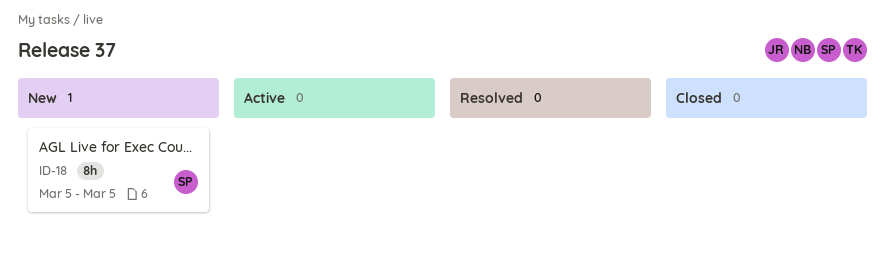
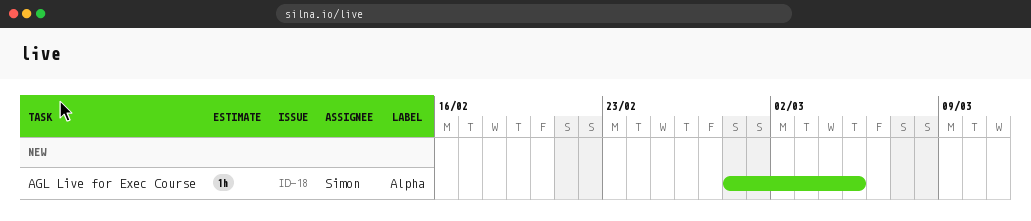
ID-18, estimate: 8h -> 1h
ID-18, start: Mar 5 -> Feb 28

